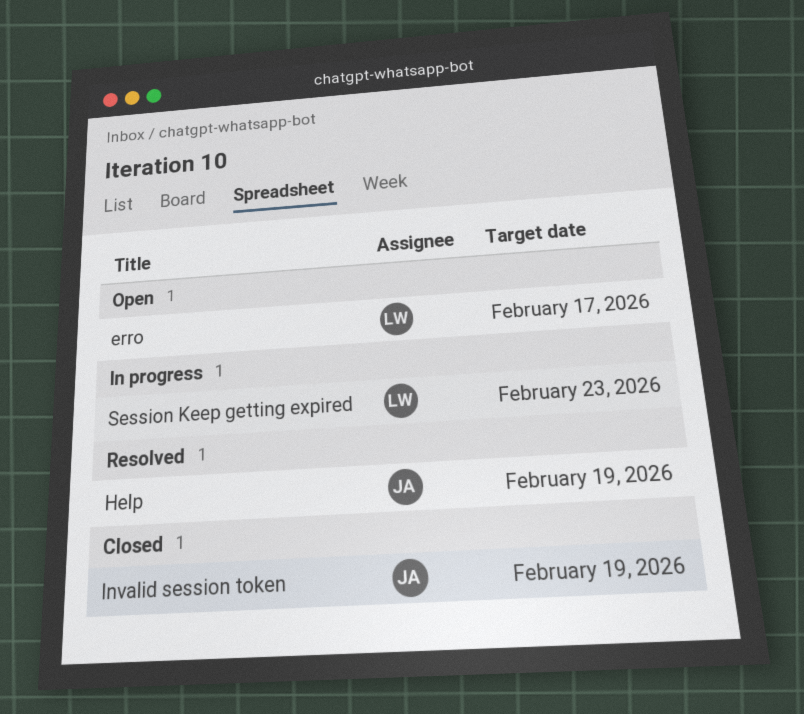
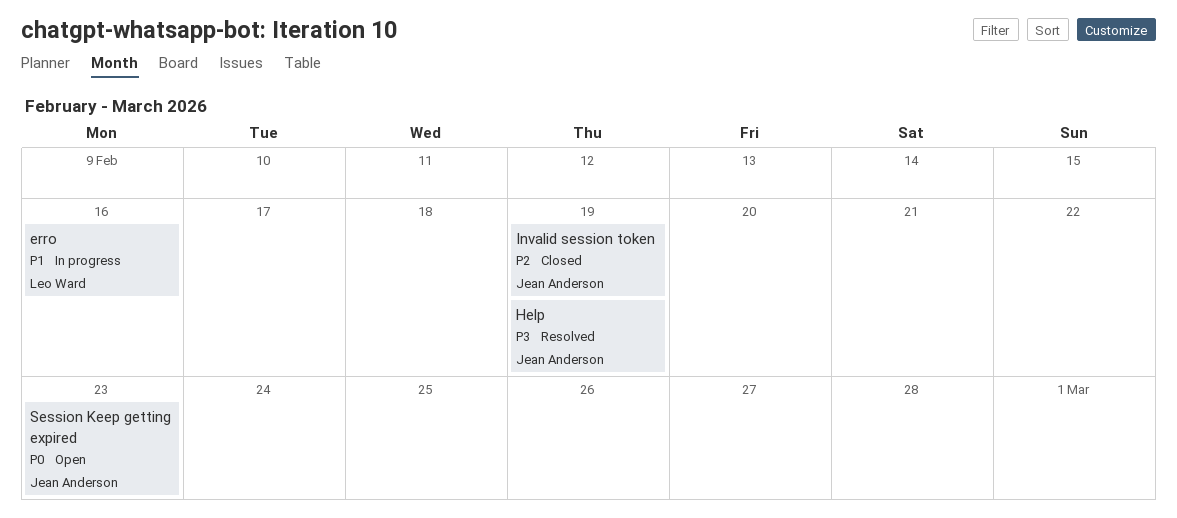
erro, status: Open -> In progress
erro, due: Feb 17 -> Feb 16
Session Keep getting expired, status: In progress -> Open
Session Keep getting expired, owner: Leo Ward -> Jean Anderson

